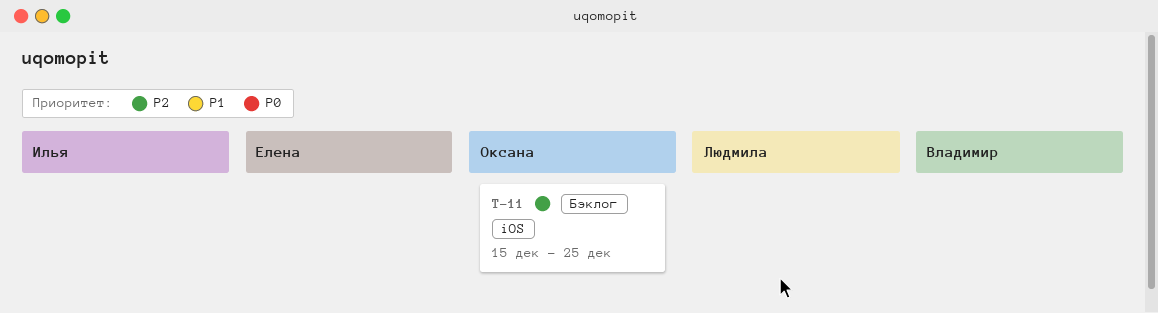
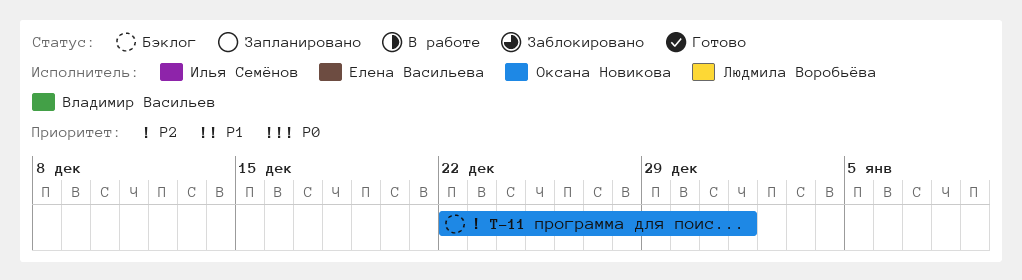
T-11, start: Dec 15 -> Dec 22
T-11, due: Dec 25 -> Jan 1

